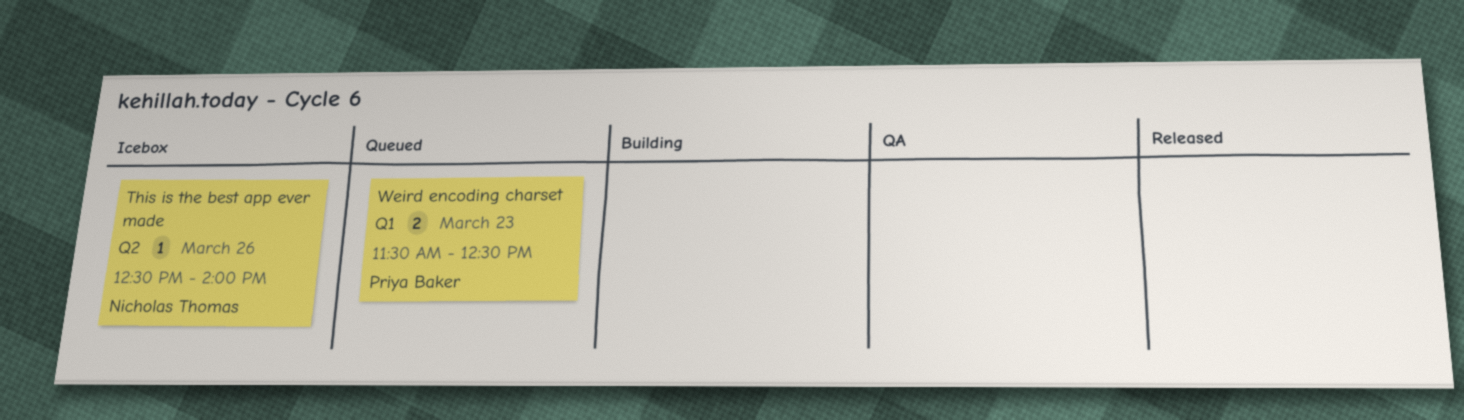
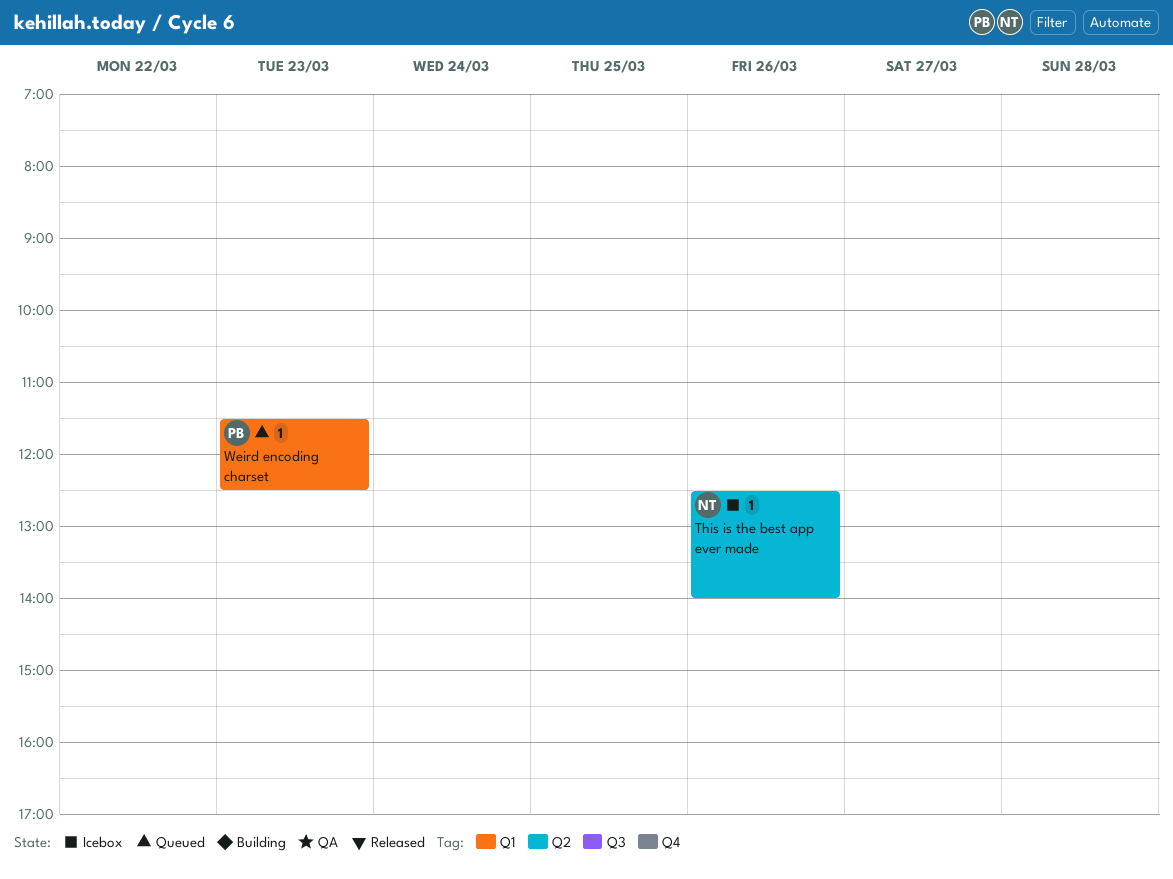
Weird encoding charset, estimate: 2 -> 1

